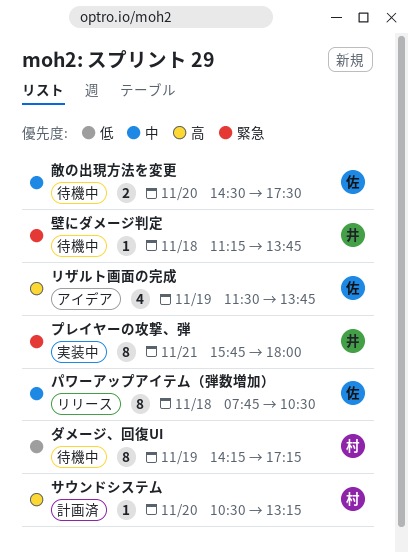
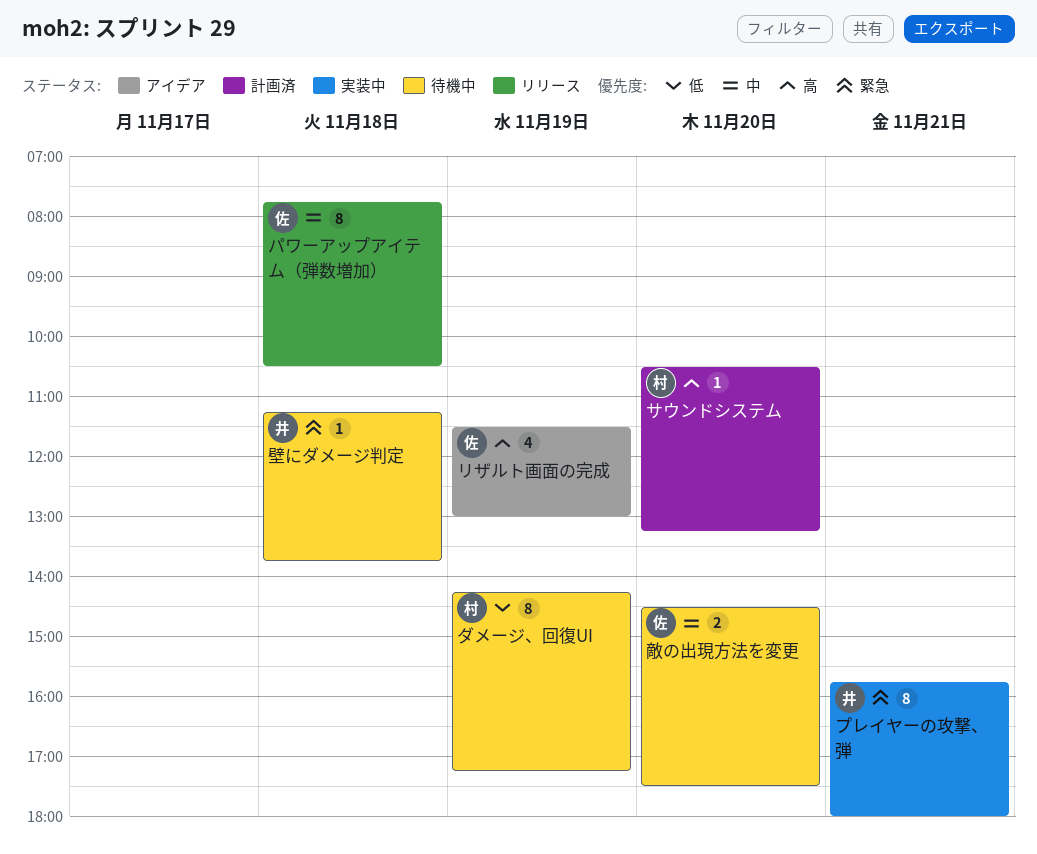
リザルト画面の完成, ends: 13:45 -> 13:00

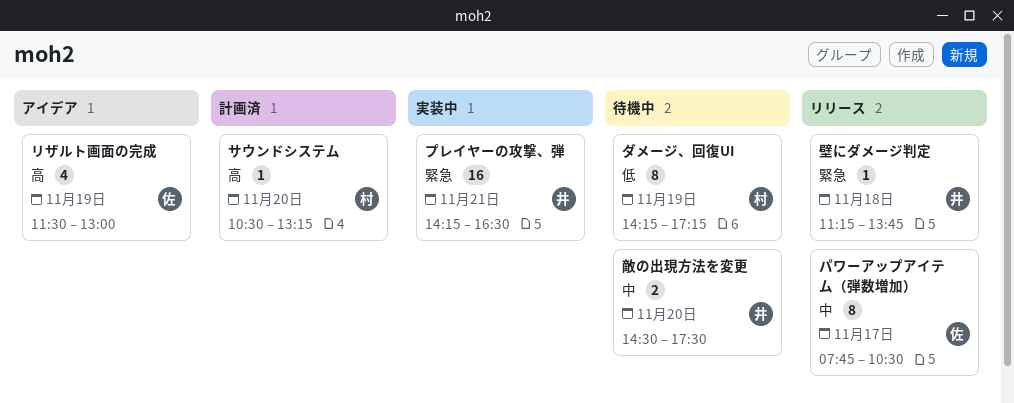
パワーアップアイテム（弾数増加）, day: Nov 18 -> Nov 17
プレイヤーの攻撃、弾, estimate: 8 -> 16
プレイヤーの攻撃、弾, begins: 15:45 -> 14:15
プレイヤーの攻撃、弾, ends: 18:00 -> 16:30
壁にダメージ判定, status: 待機中 -> リリース
敵の出現方法を変更, owner: 佐 -> 井

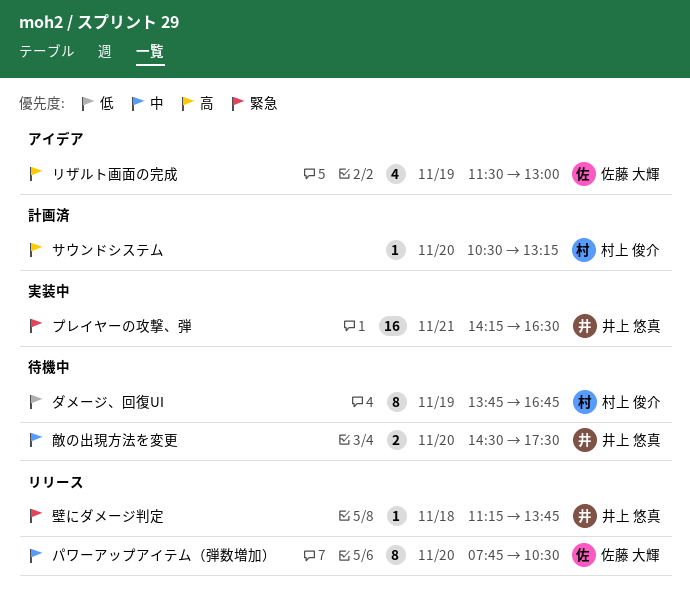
ダメージ、回復UI, begins: 14:15 -> 13:45
ダメージ、回復UI, ends: 17:15 -> 16:45
パワーアップアイテム（弾数増加）, day: Nov 17 -> Nov 20

